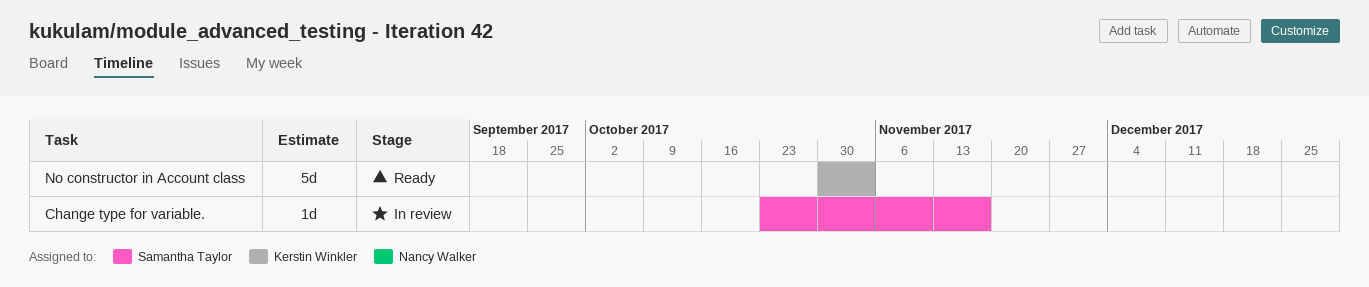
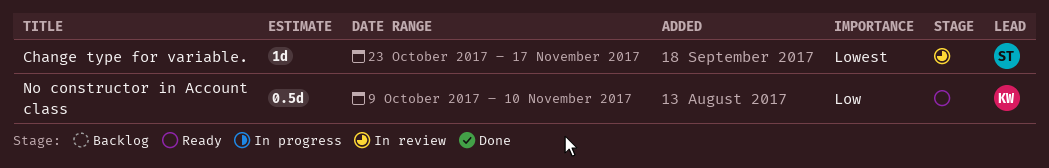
No constructor in Account class, estimate: 5d -> 0.5d
No constructor in Account class, start: Oct 30 -> Oct 9
No constructor in Account class, due: Nov 3 -> Nov 10

